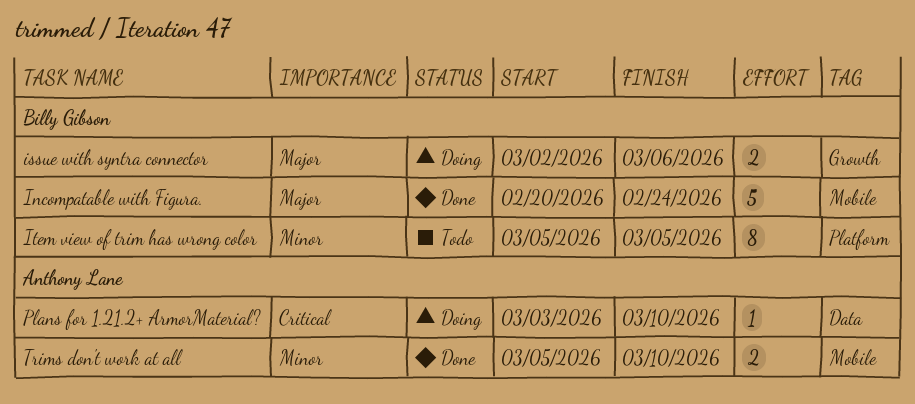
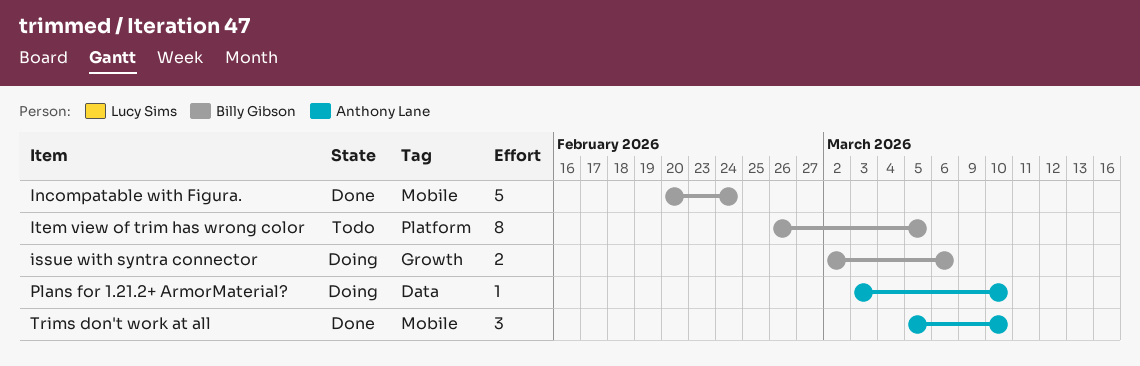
Item view of trim has wrong color, start: Mar 5 -> Feb 26
Trims don't work at all, estimate: 2 -> 3

